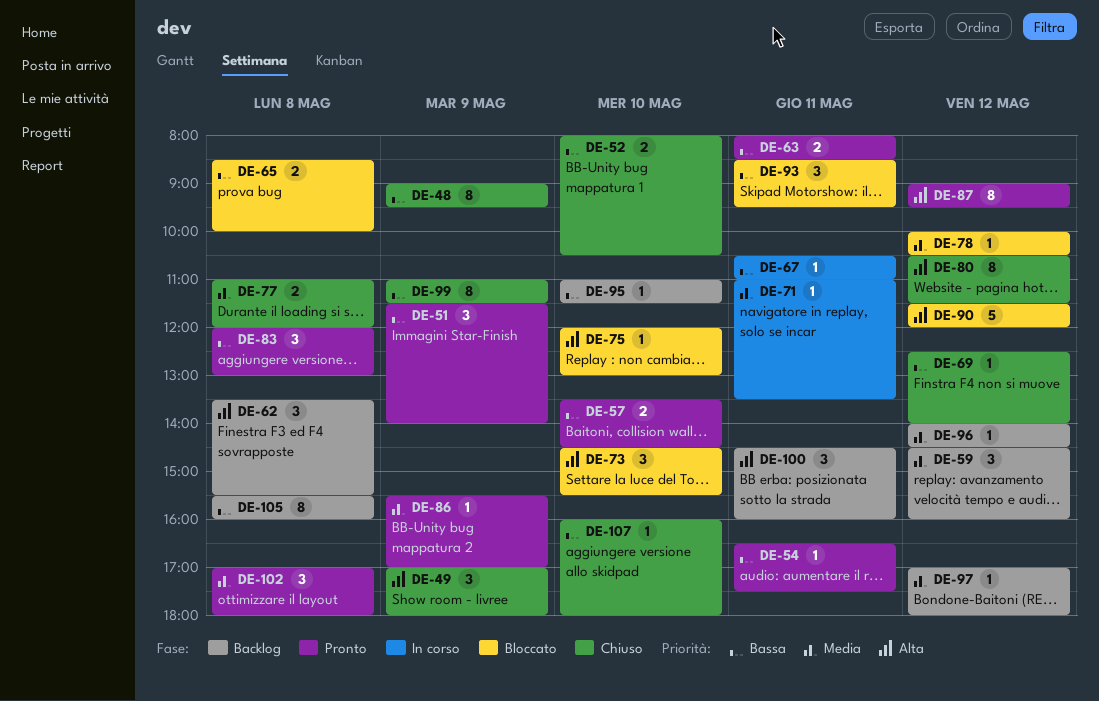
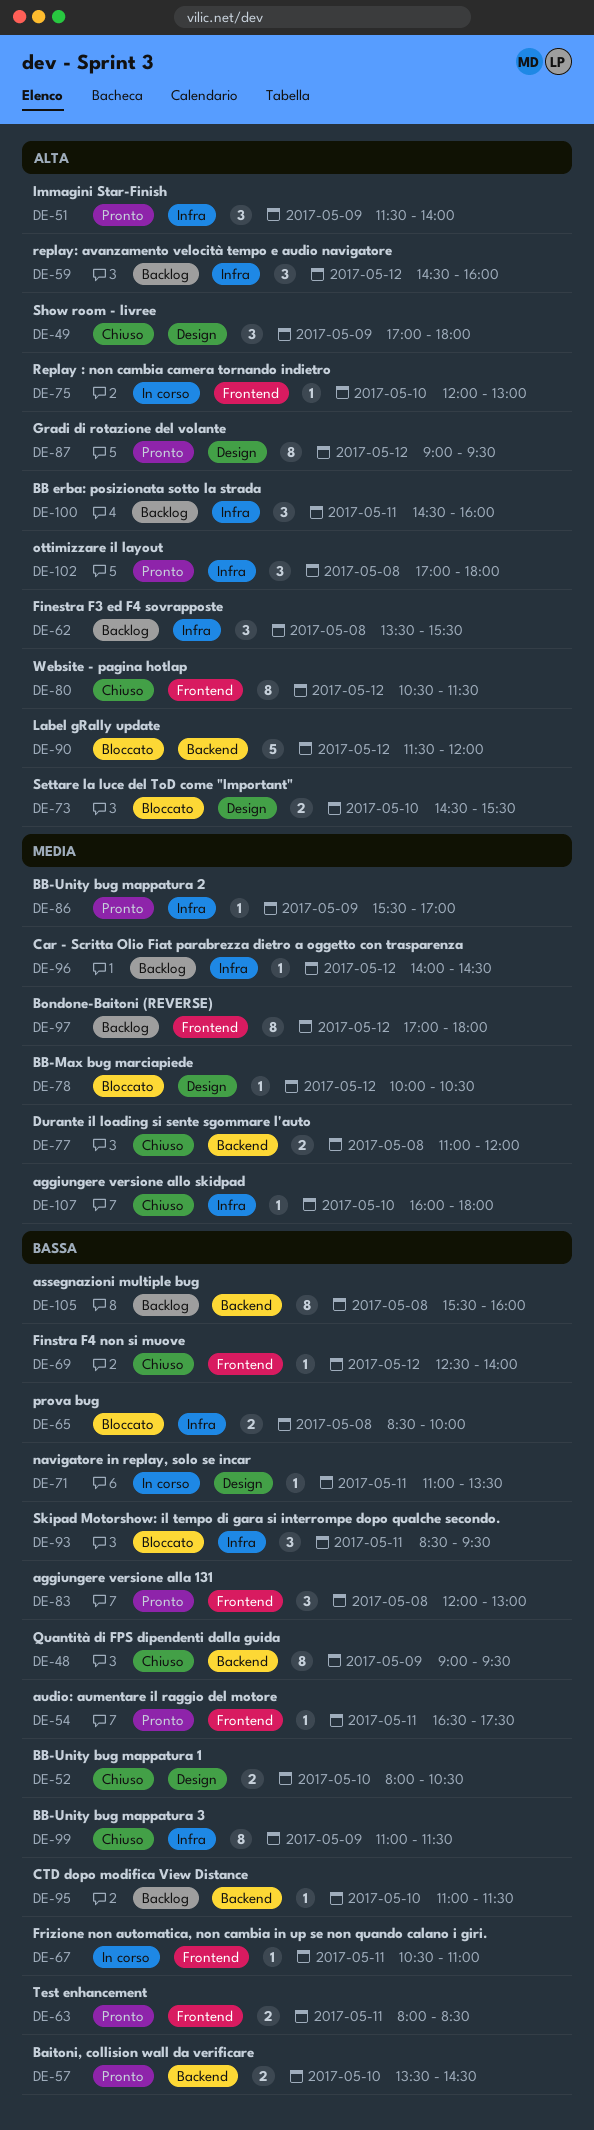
DE-51, priority: Bassa -> Alta
DE-59, priority: Media -> Alta
DE-71, priority: Media -> Bassa
DE-73, estimate: 3 -> 2
DE-75, status: Bloccato -> In corso
DE-97, estimate: 1 -> 8
DE-102, priority: Media -> Alta
DE-107, priority: Bassa -> Media

